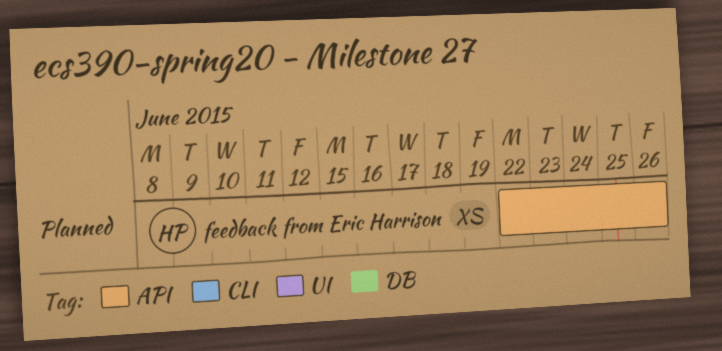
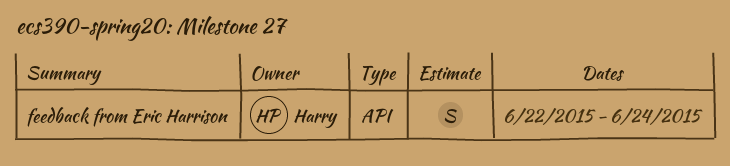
feedback from Eric Harrison, estimate: XS -> S
feedback from Eric Harrison, due: Jun 26 -> Jun 24

